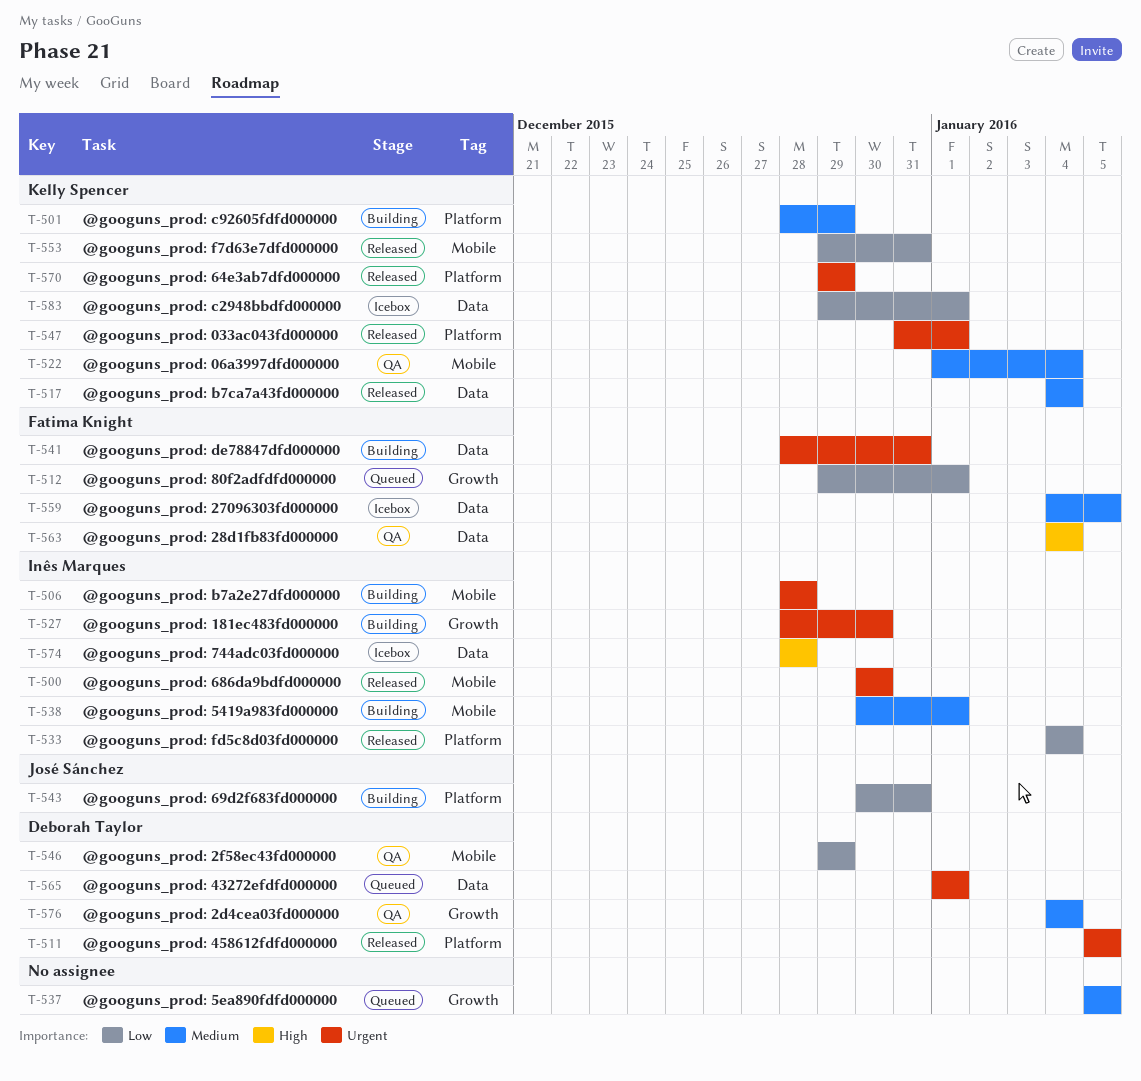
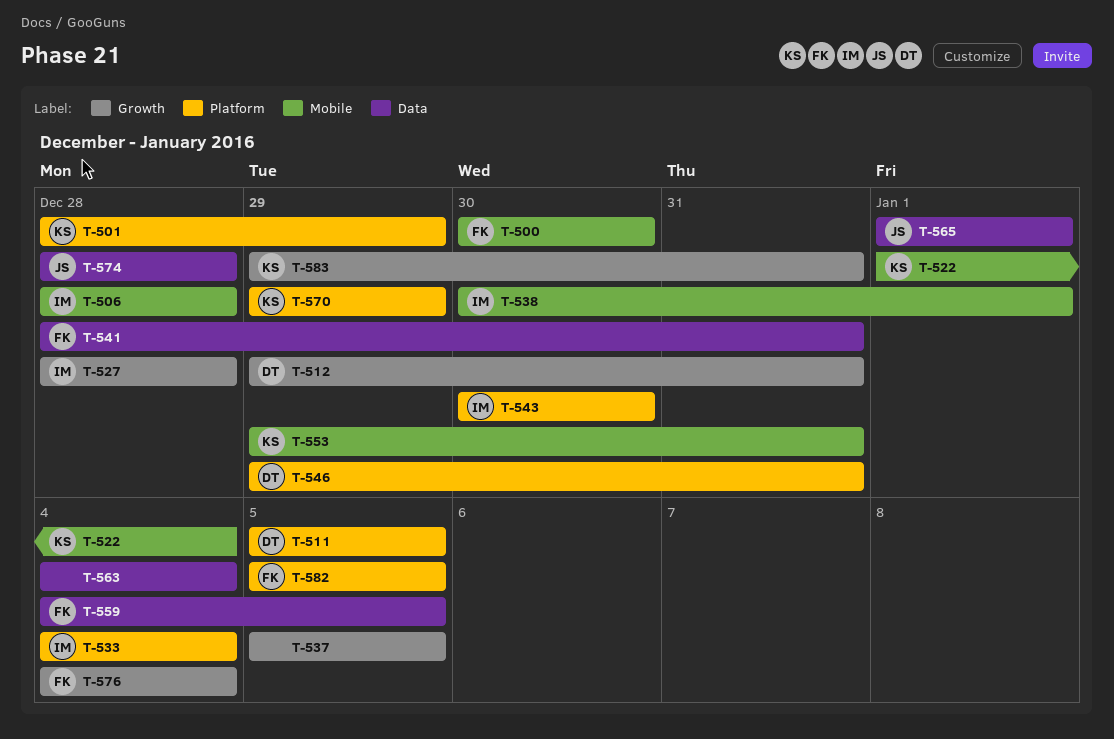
T-500, owner: Inês Marques -> Fatima Knight
T-512, owner: Fatima Knight -> Deborah Taylor
T-512, due: Jan 1 -> Dec 31
T-517: present -> none
T-527, due: Dec 30 -> Dec 28
T-543, owner: José Sánchez -> Inês Marques
T-543, due: Dec 31 -> Dec 30
T-546, label: Mobile -> Platform
T-546, due: Dec 29 -> Dec 31
T-547: present -> none
T-563, owner: Fatima Knight -> none
T-565, owner: Deborah Taylor -> José Sánchez
T-574, owner: Inês Marques -> José Sánchez
T-576, owner: Deborah Taylor -> Fatima Knight
T-582: none -> present
T-583, label: Data -> Growth
T-583, due: Jan 1 -> Dec 31

